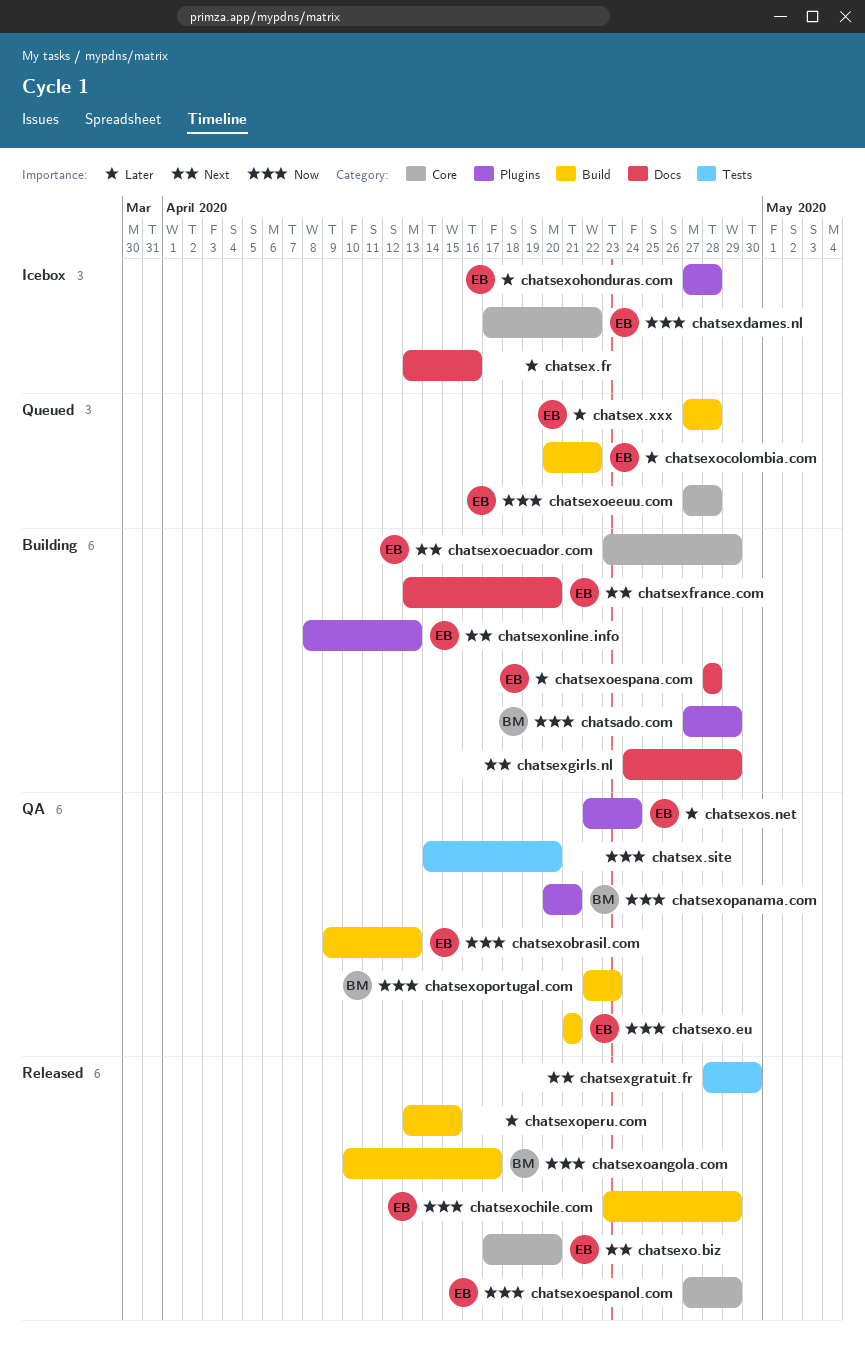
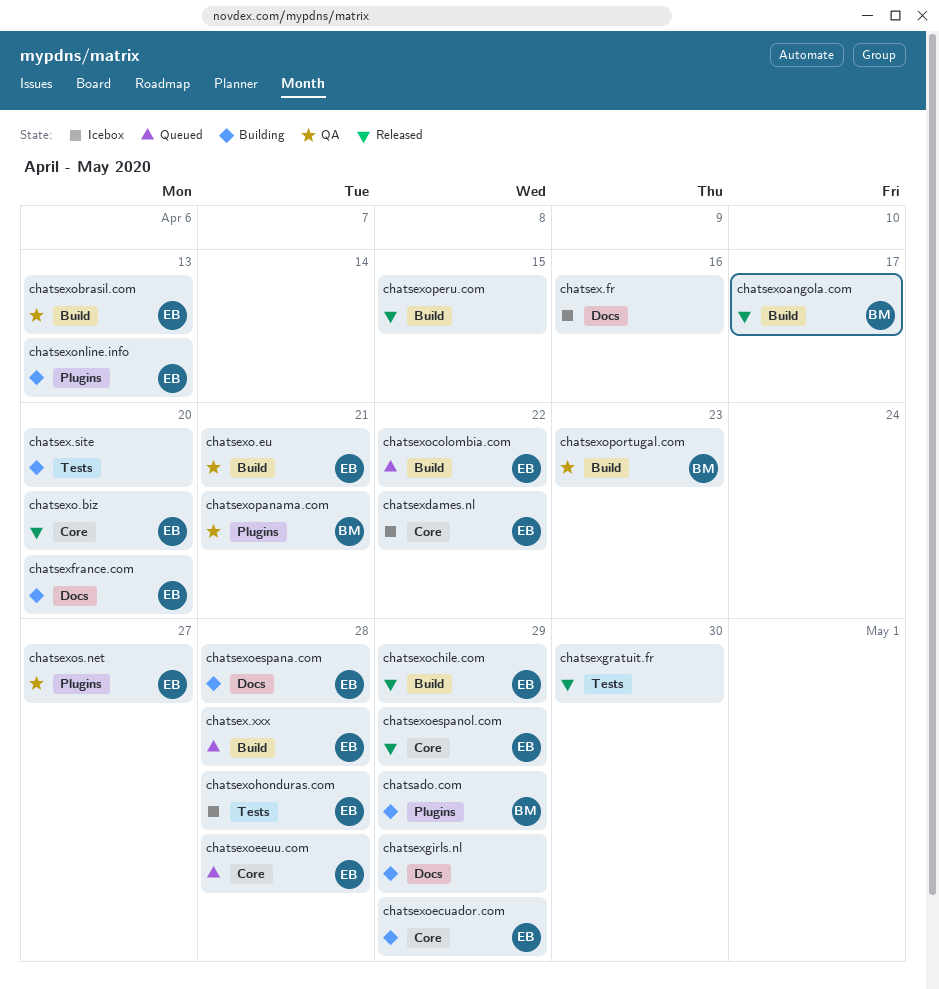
chatsex.site, status: QA -> Building
chatsexohonduras.com, label: Plugins -> Tests
chatsexos.net, due: Apr 24 -> Apr 27

